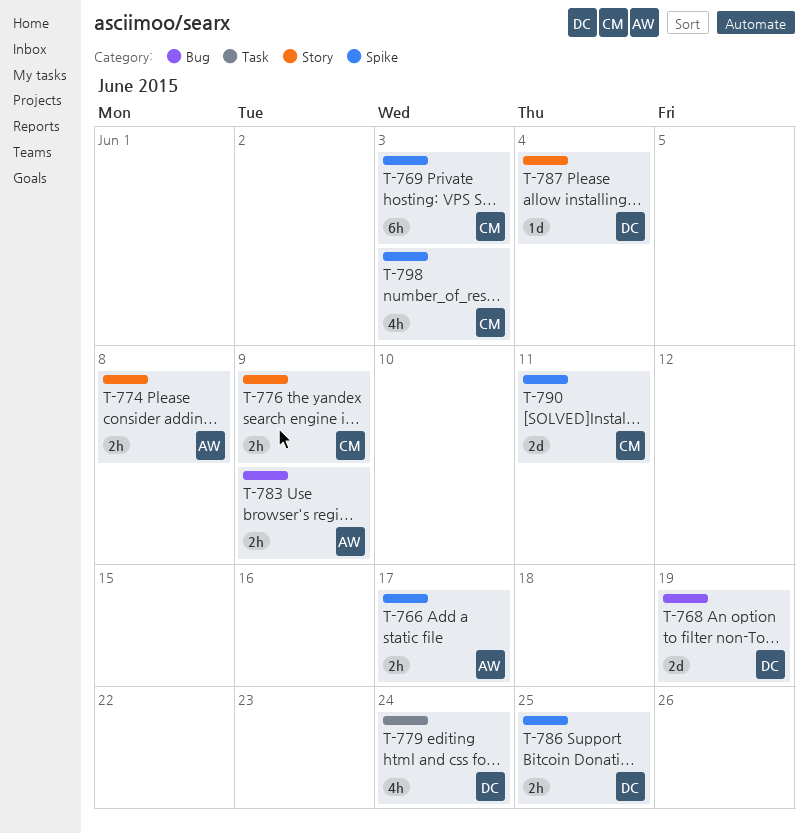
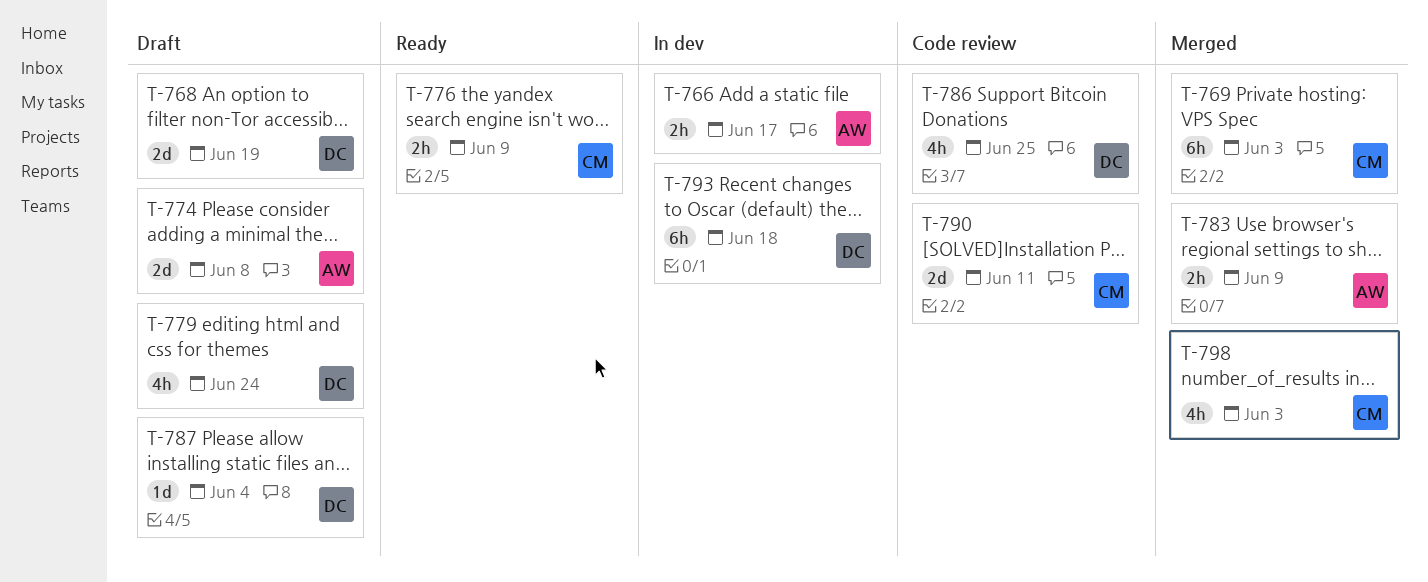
T-774, estimate: 2h -> 2d
T-786, estimate: 2h -> 4h
T-793: none -> present

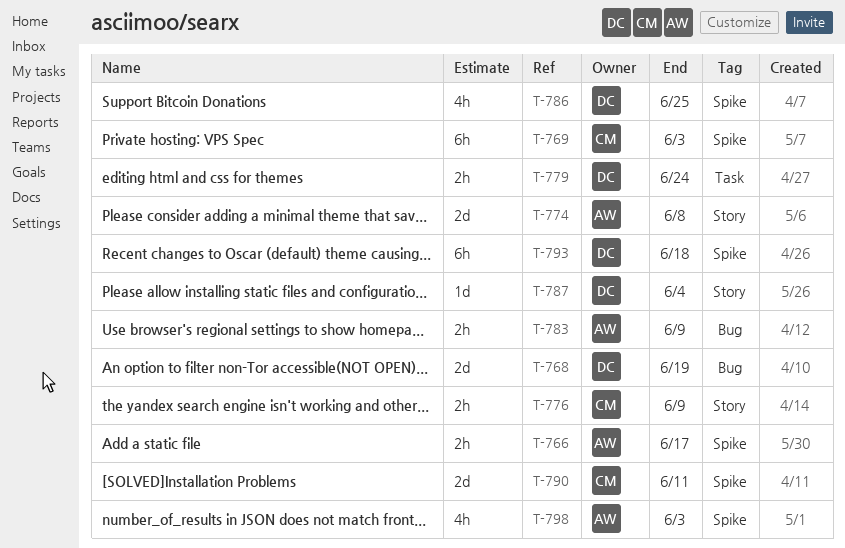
T-779, estimate: 4h -> 2h
T-798, owner: CM -> AW

